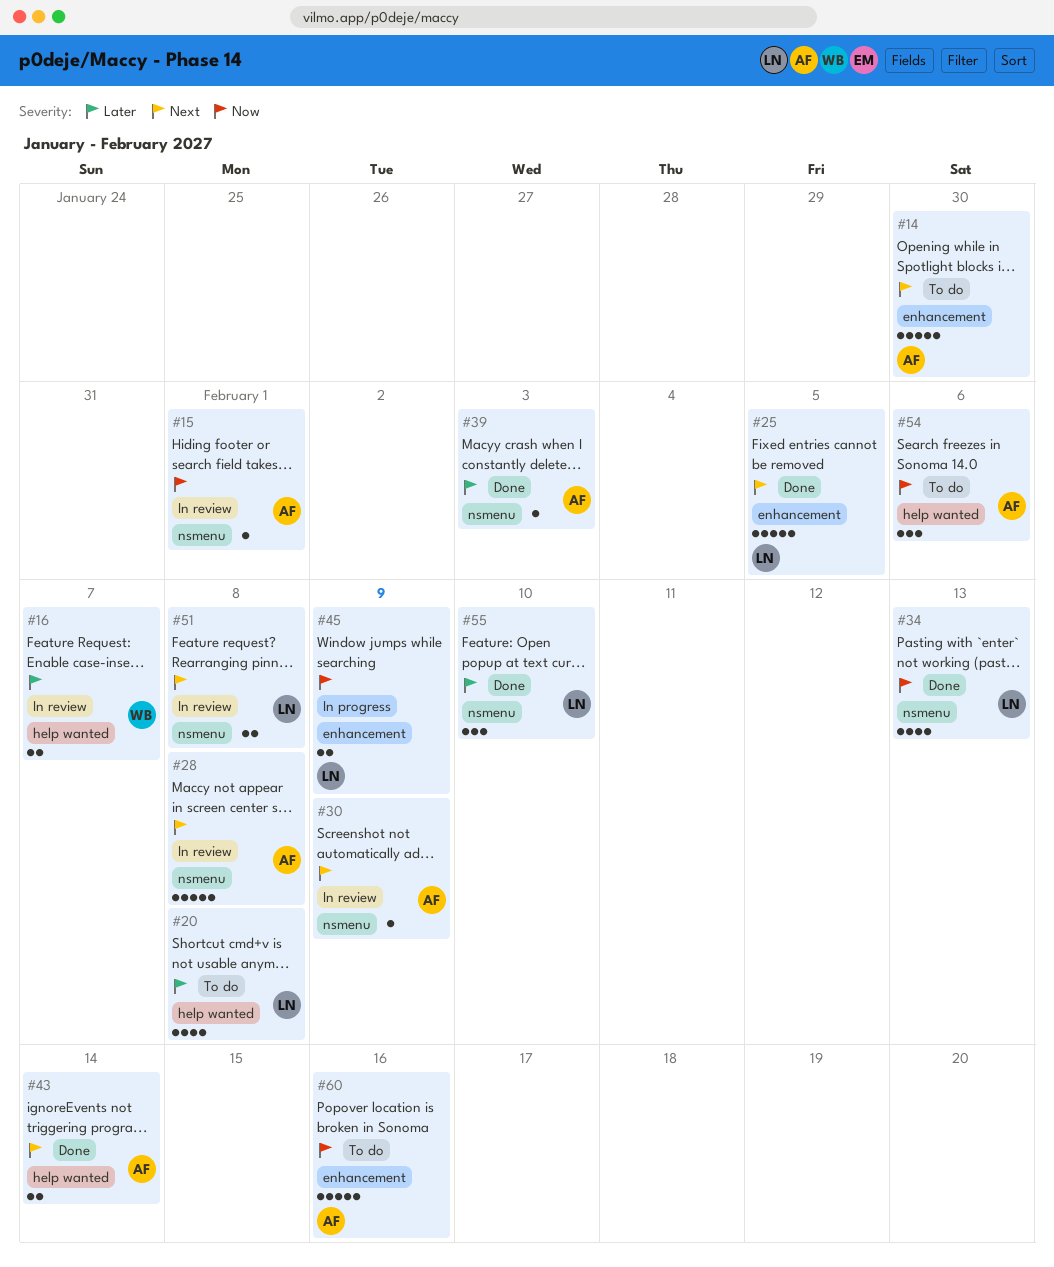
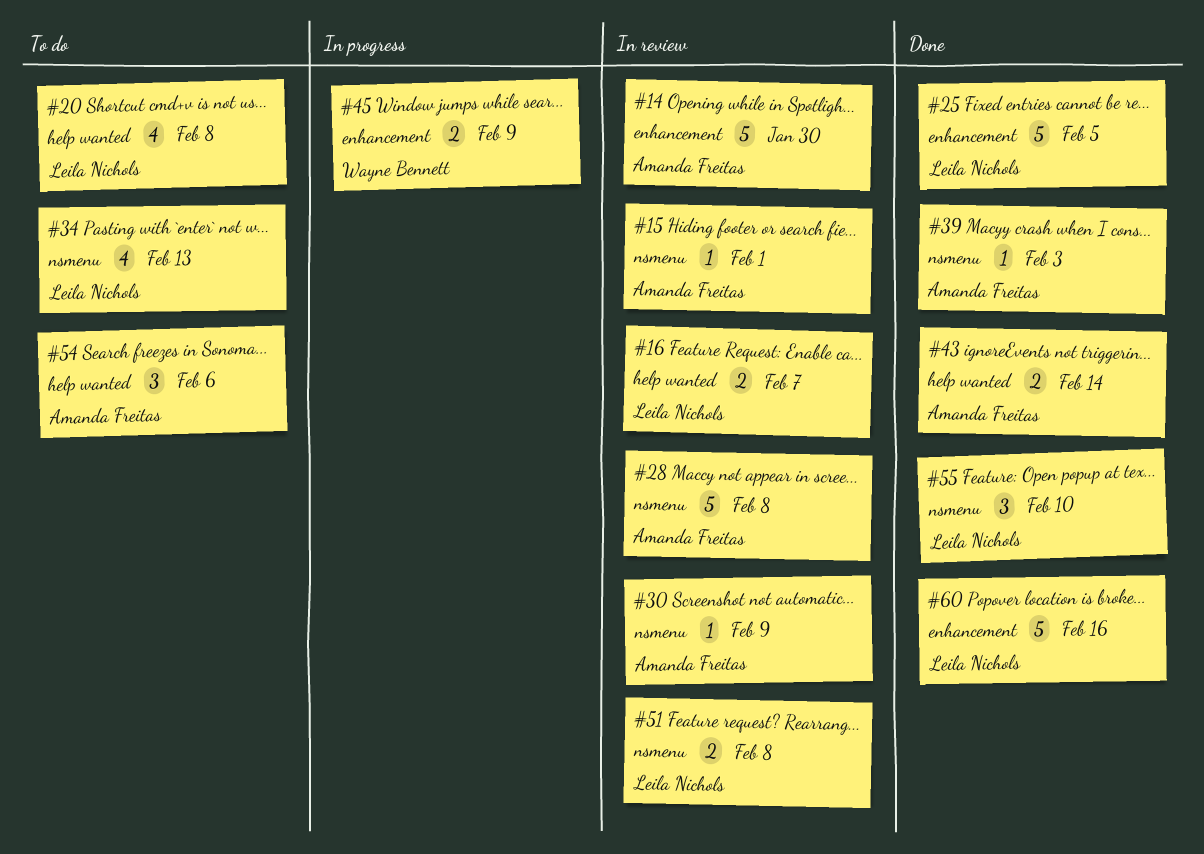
#14, status: To do -> In review
#16, owner: Wayne Bennett -> Leila Nichols
#34, status: Done -> To do
#45, owner: Leila Nichols -> Wayne Bennett
#60, status: To do -> Done
#60, owner: Amanda Freitas -> Leila Nichols

